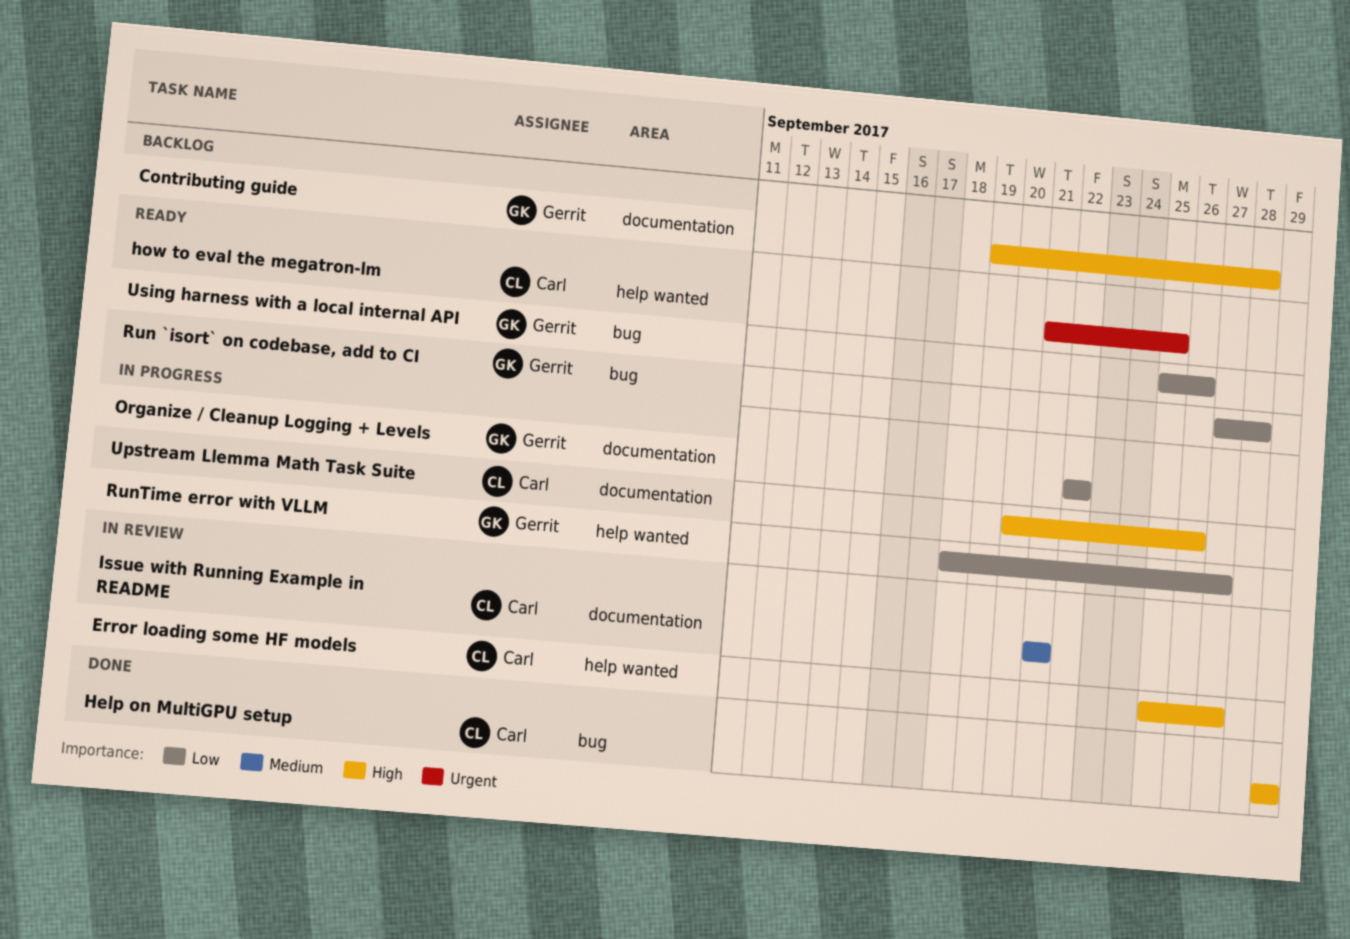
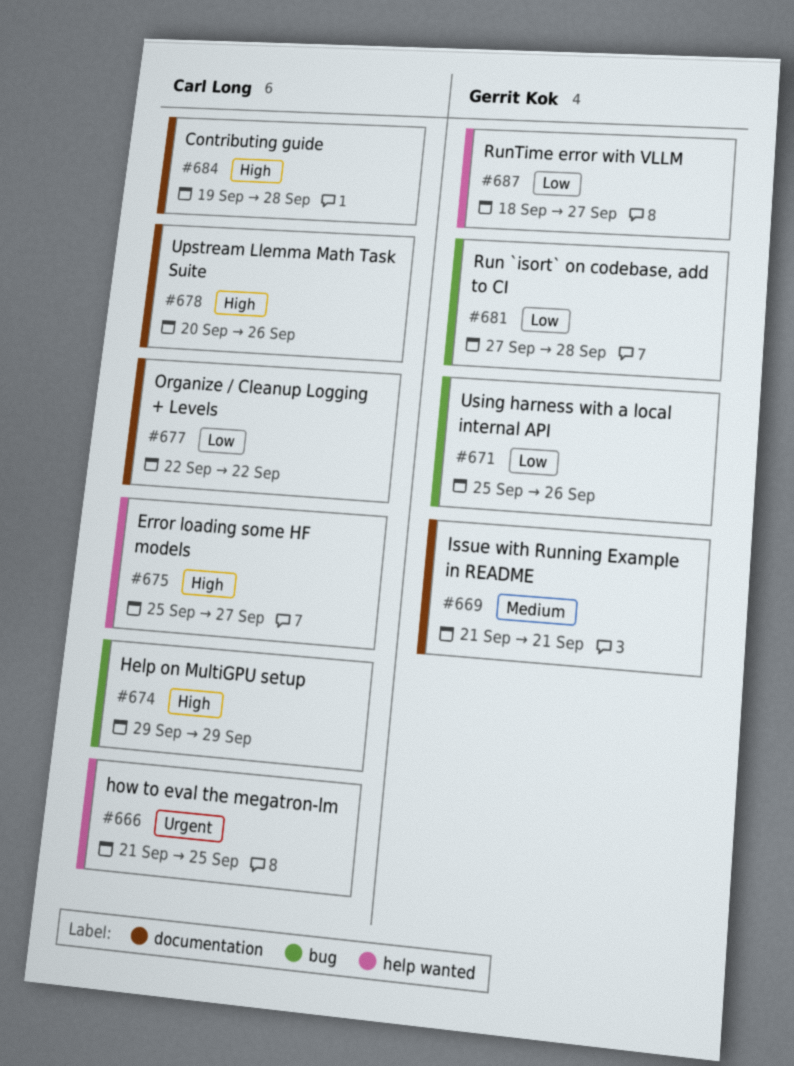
Contributing guide, owner: Gerrit Kok -> Carl Long
Issue with Running Example in README, owner: Carl Long -> Gerrit Kok
Organize / Cleanup Logging + Levels, owner: Gerrit Kok -> Carl Long

